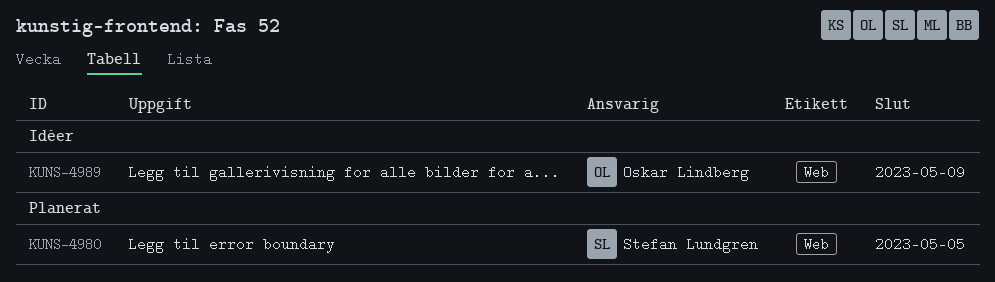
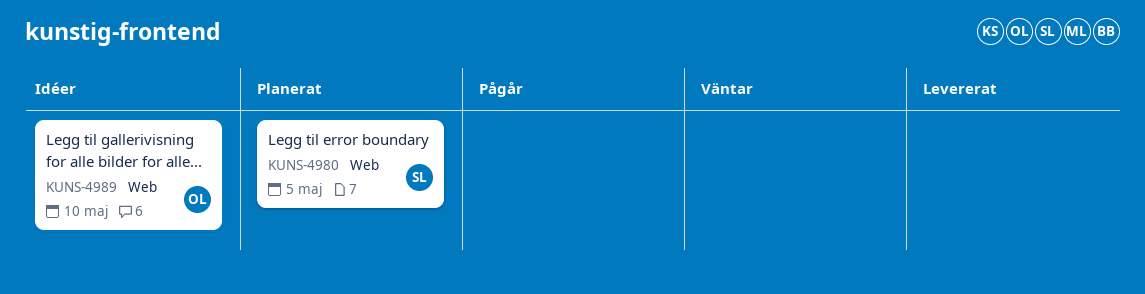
KUNS-4989, due: May 9 -> May 10

